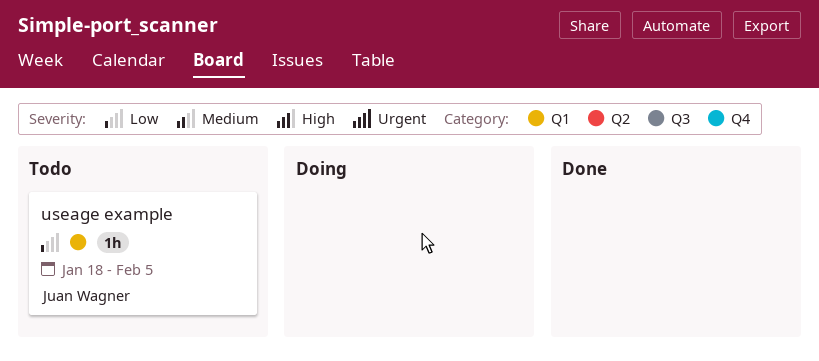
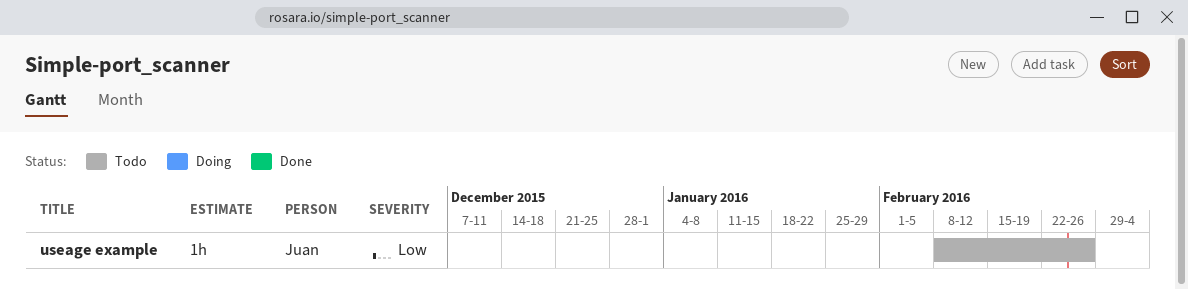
useage example, start: Jan 18 -> Feb 8
useage example, due: Feb 5 -> Feb 26

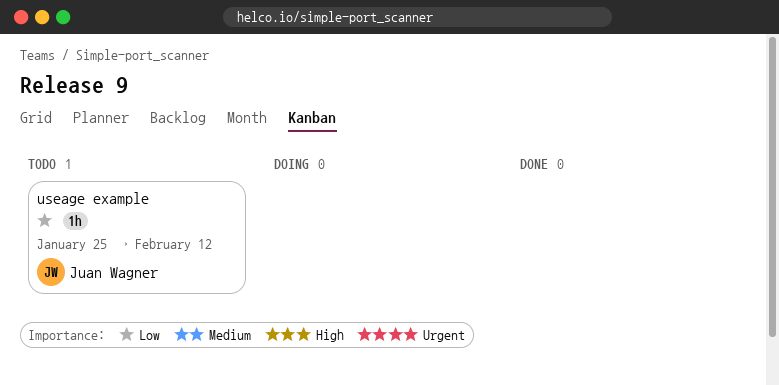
useage example, start: Feb 8 -> Jan 25
useage example, due: Feb 26 -> Feb 12

